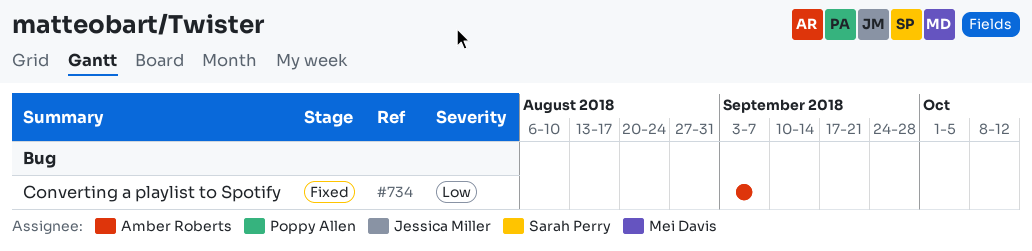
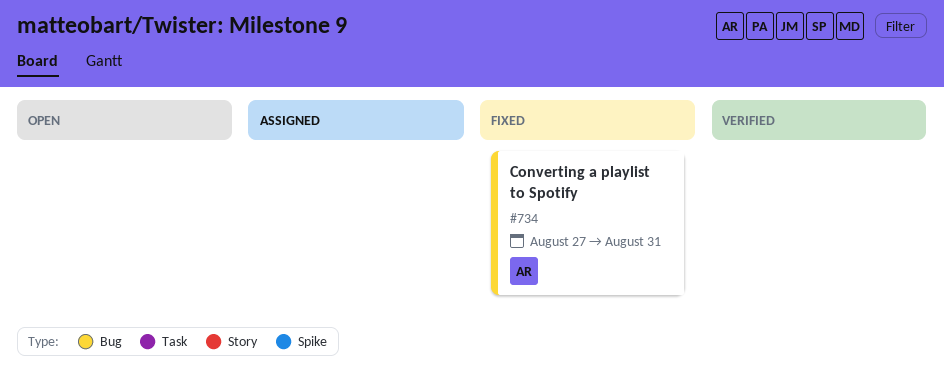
#734, start: Sep 3 -> Aug 27
#734, due: Sep 7 -> Aug 31

